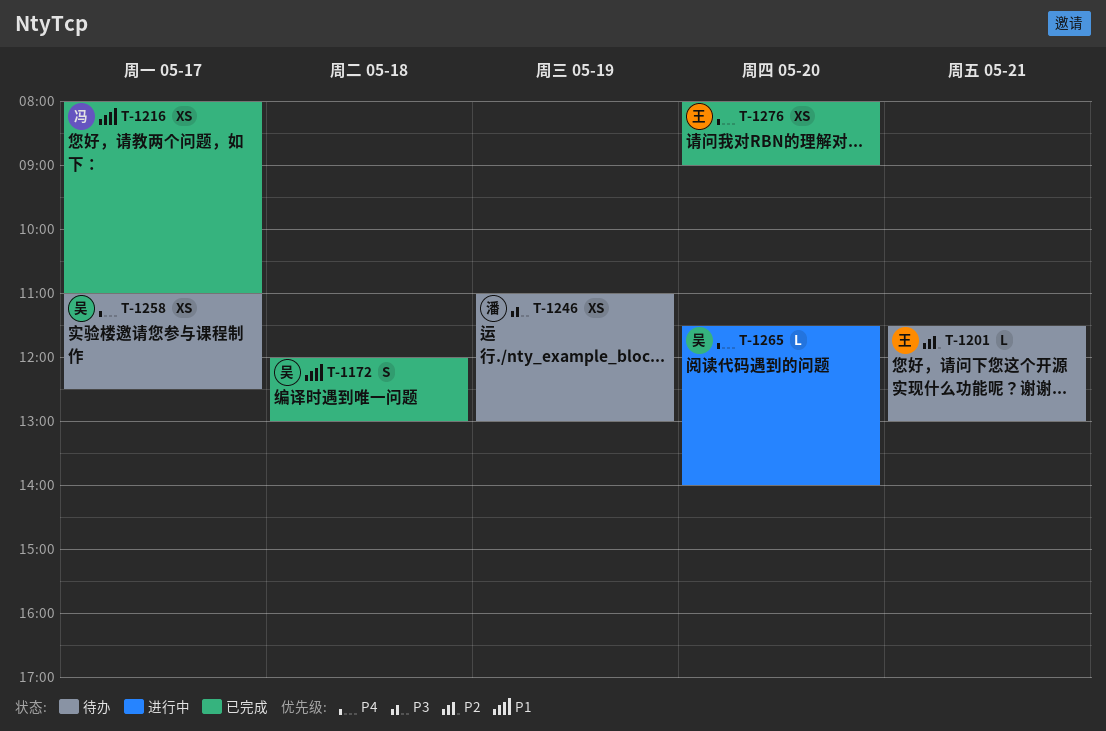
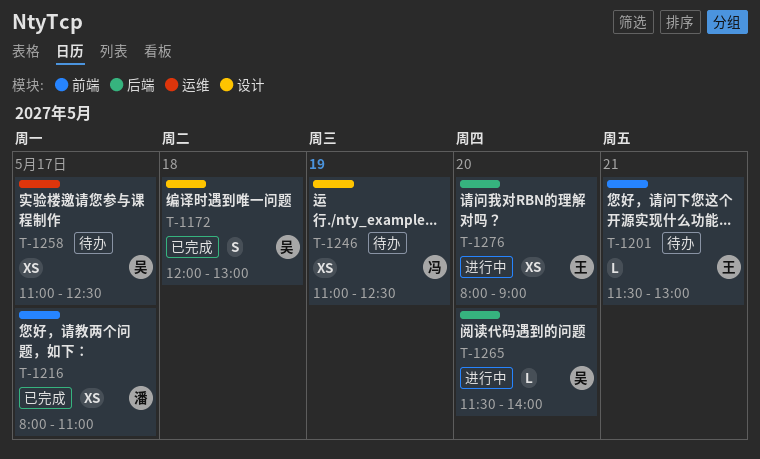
T-1216, owner: 冯 -> 潘
T-1246, owner: 潘 -> 冯
T-1246, ends: 13:00 -> 12:30
T-1276, status: 已完成 -> 进行中

